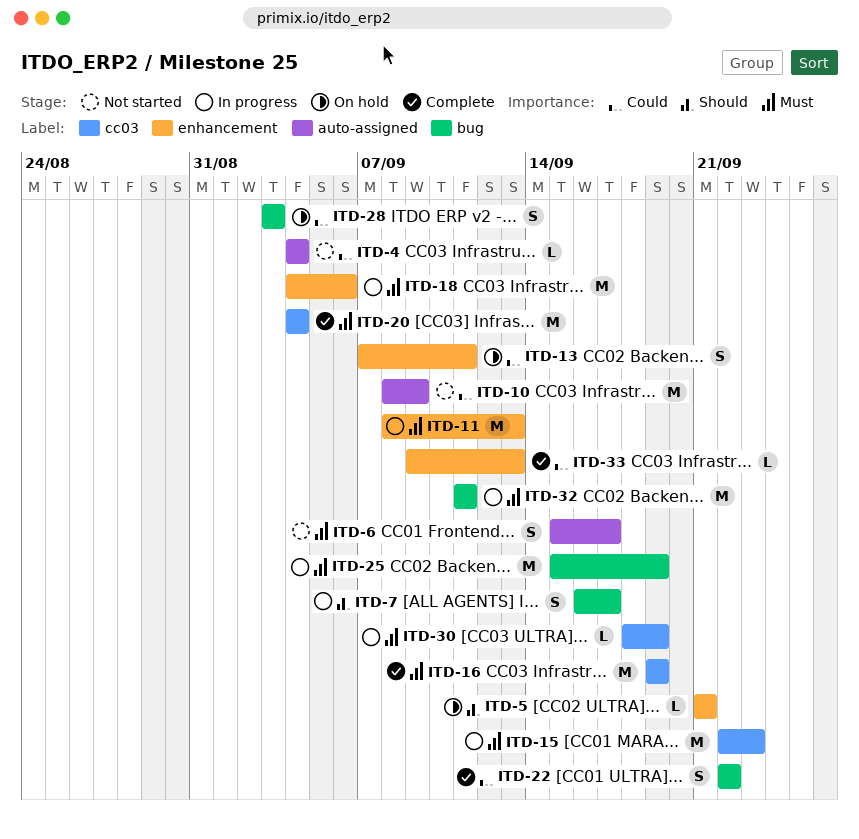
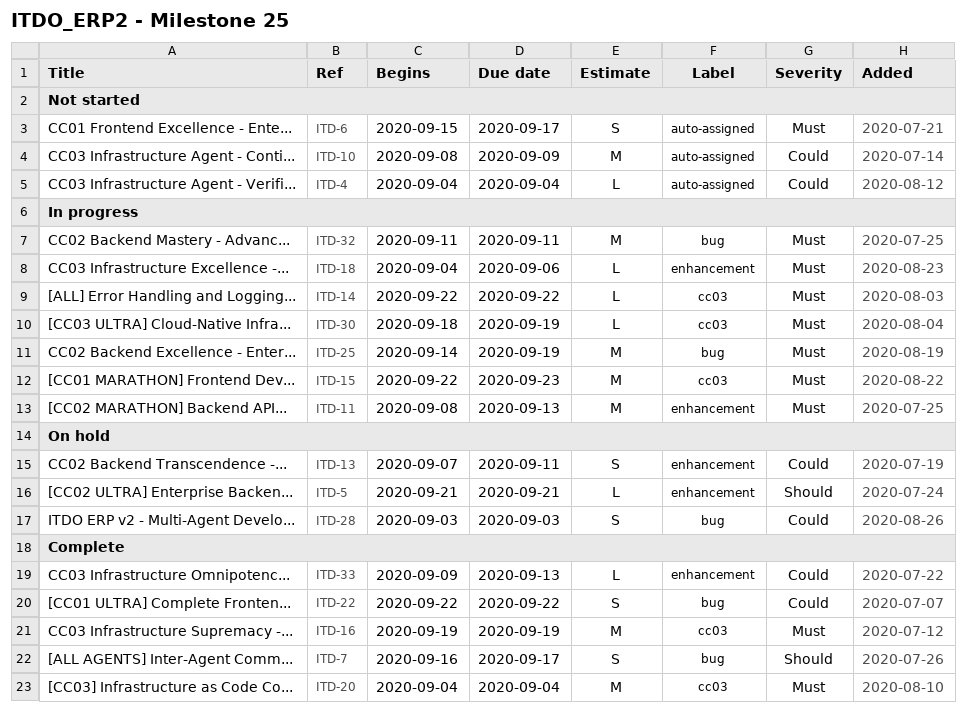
ITD-7, status: In progress -> Complete
ITD-14: none -> present
ITD-18, estimate: M -> L
ITD-25, start: Sep 15 -> Sep 14

